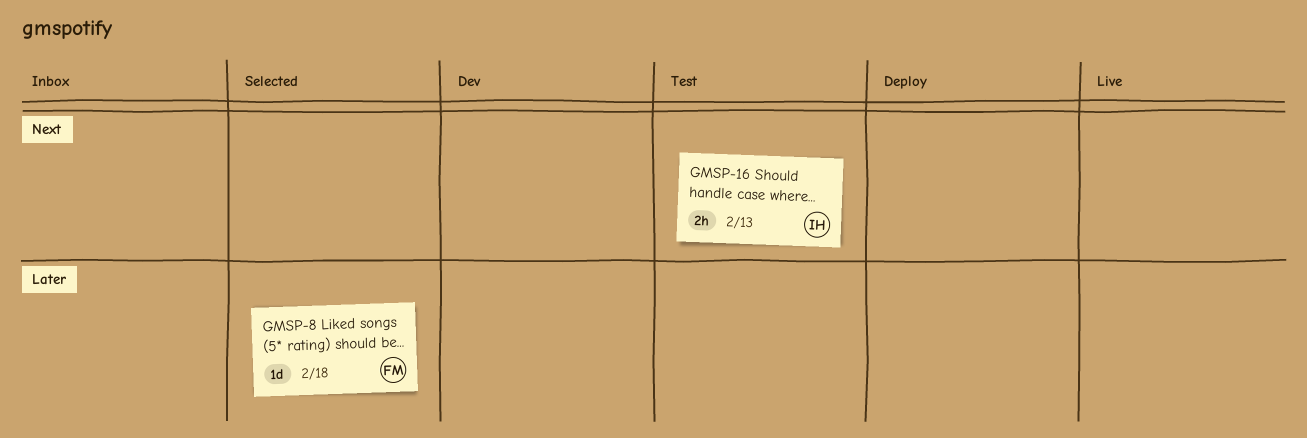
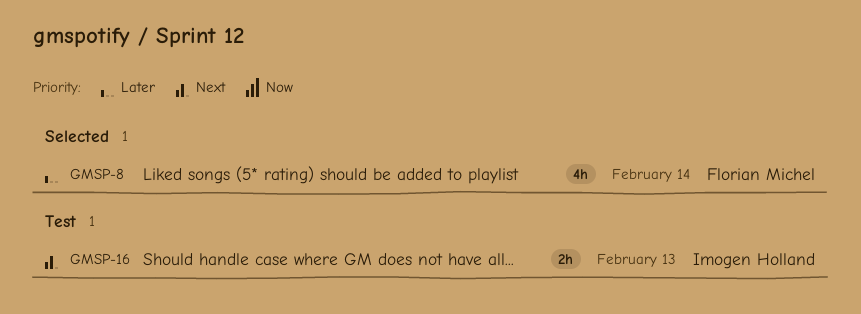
GMSP-8, estimate: 1d -> 4h
GMSP-8, due: Feb 18 -> Feb 14

